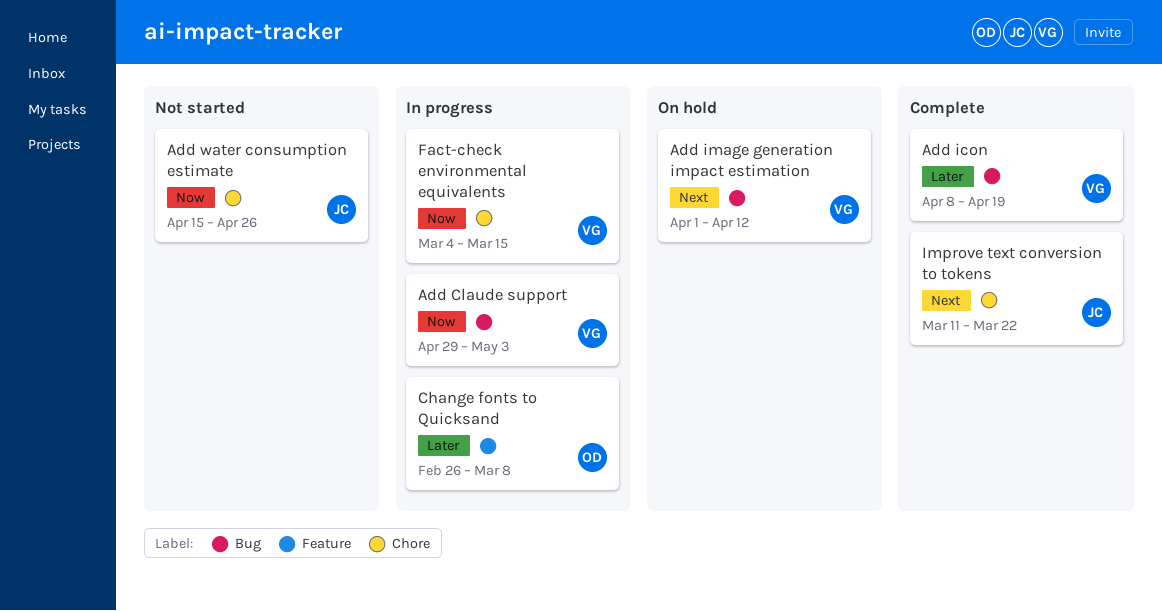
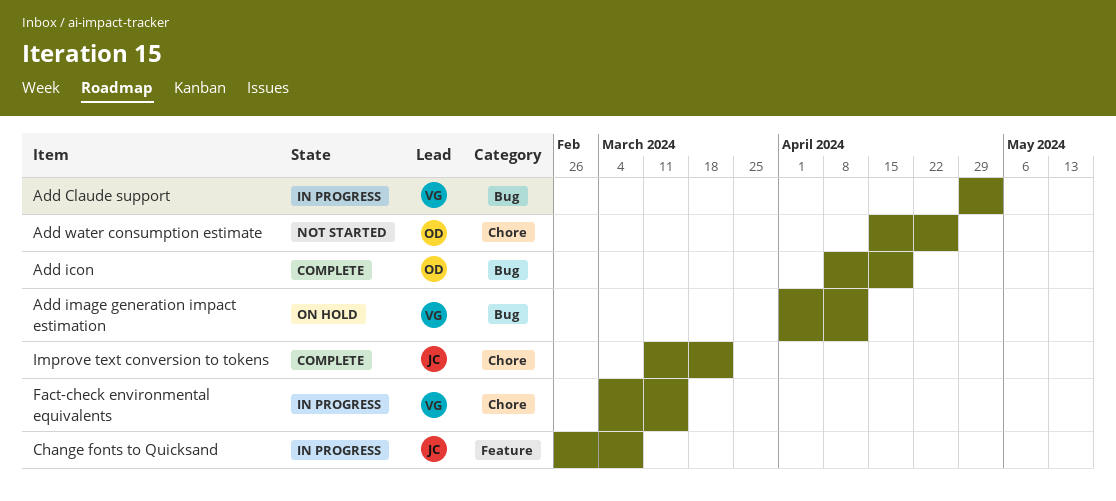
Add icon, owner: VG -> OD
Add water consumption estimate, owner: JC -> OD
Change fonts to Quicksand, owner: OD -> JC

